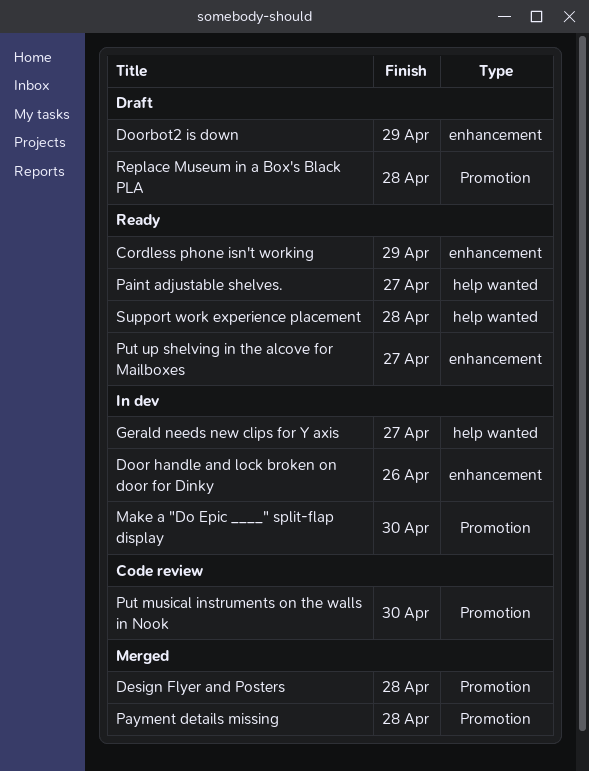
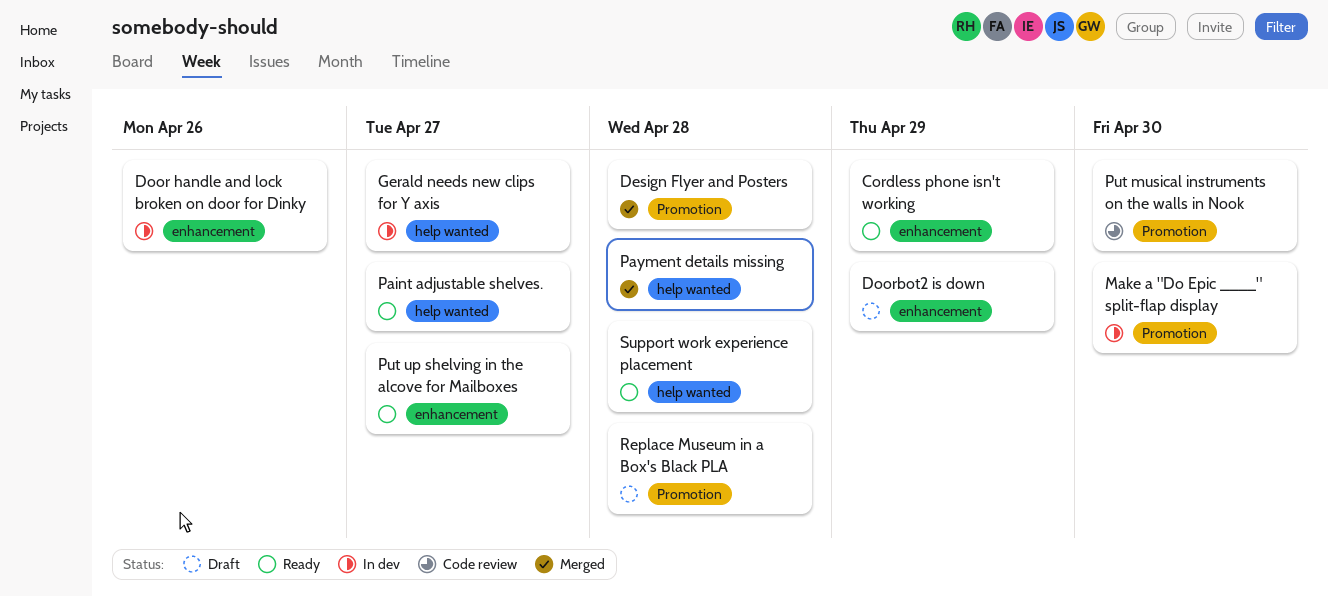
Payment details missing, label: Promotion -> help wanted

